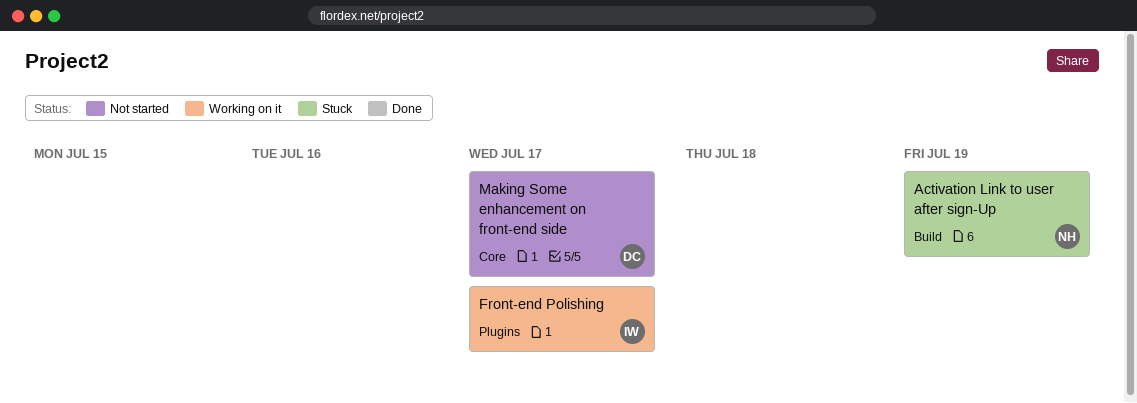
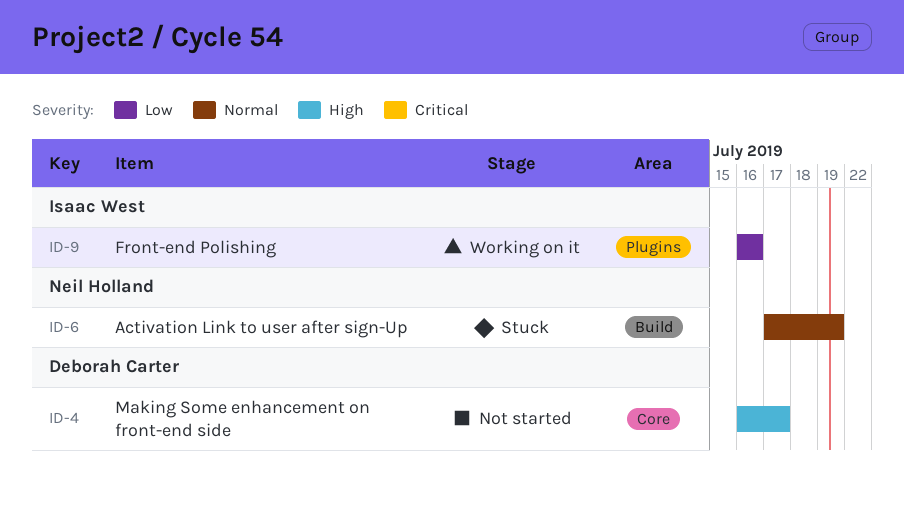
Front-end Polishing, due: Jul 17 -> Jul 16

